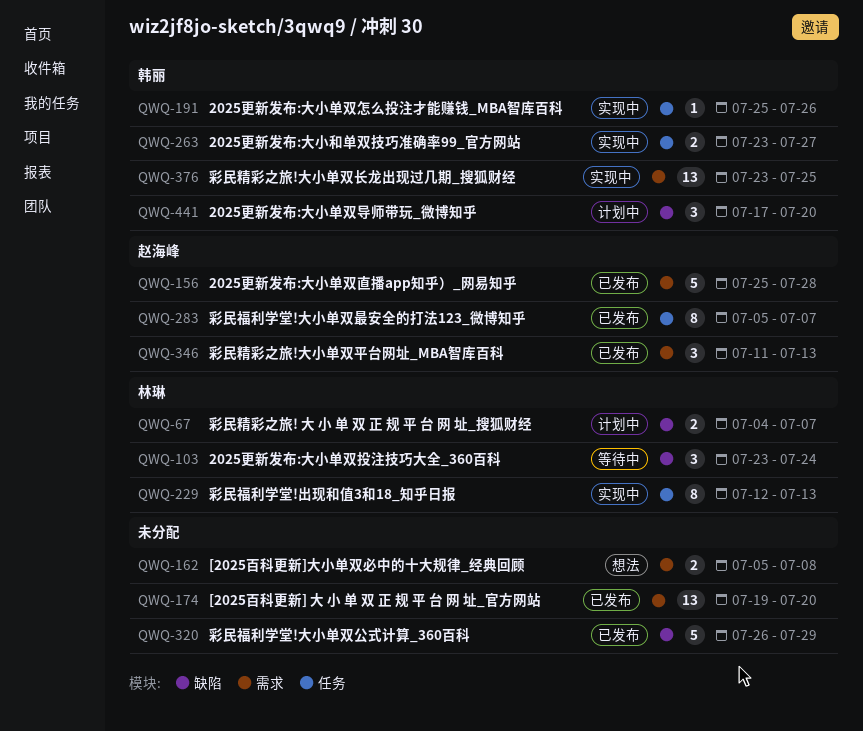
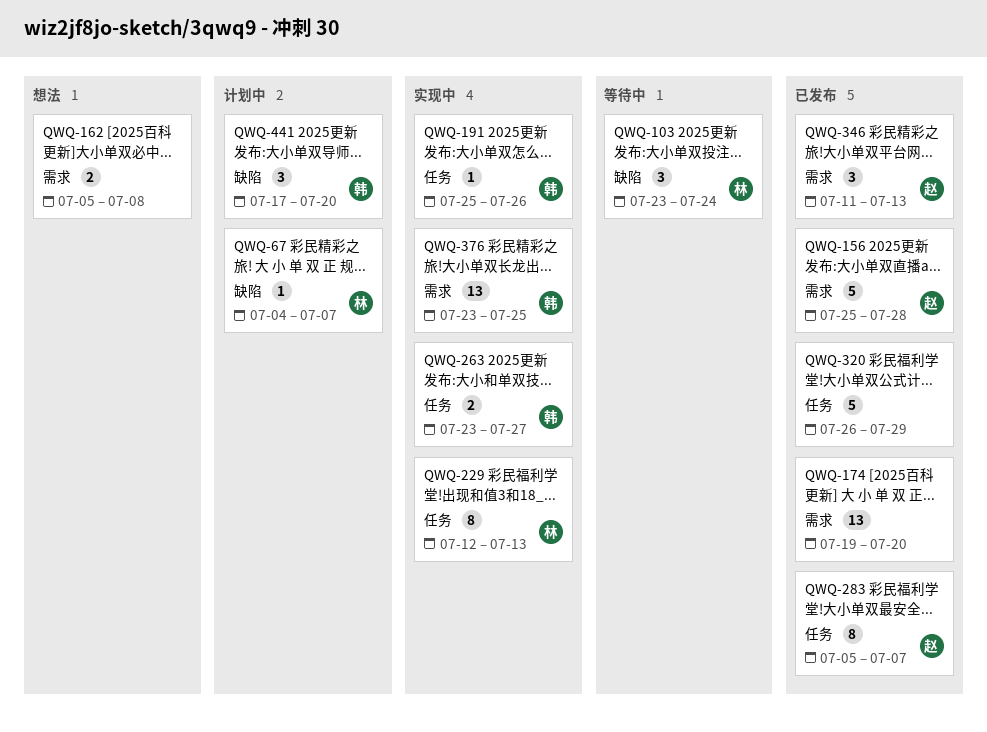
QWQ-67, estimate: 2 -> 1
QWQ-320, label: 缺陷 -> 任务

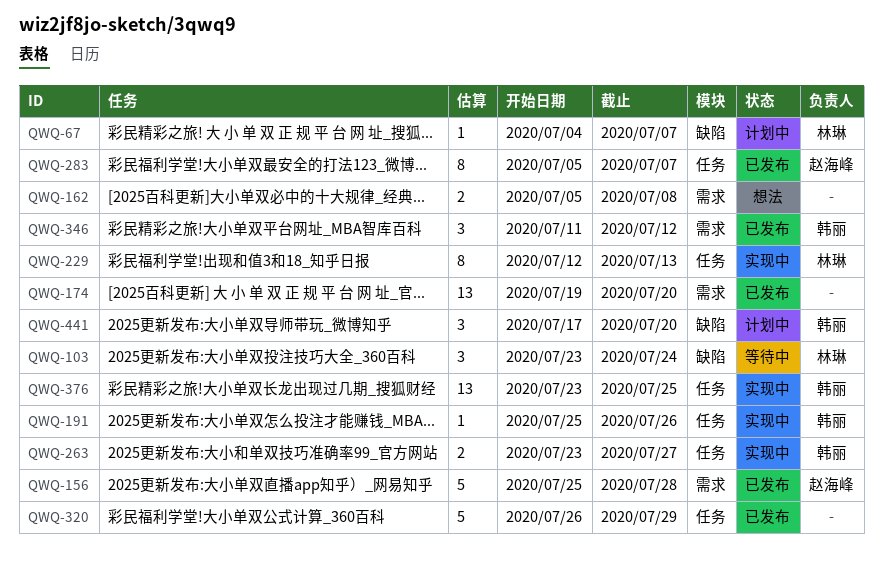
QWQ-346, owner: 赵海峰 -> 韩丽
QWQ-346, due: Jul 13 -> Jul 12
QWQ-376, label: 需求 -> 任务

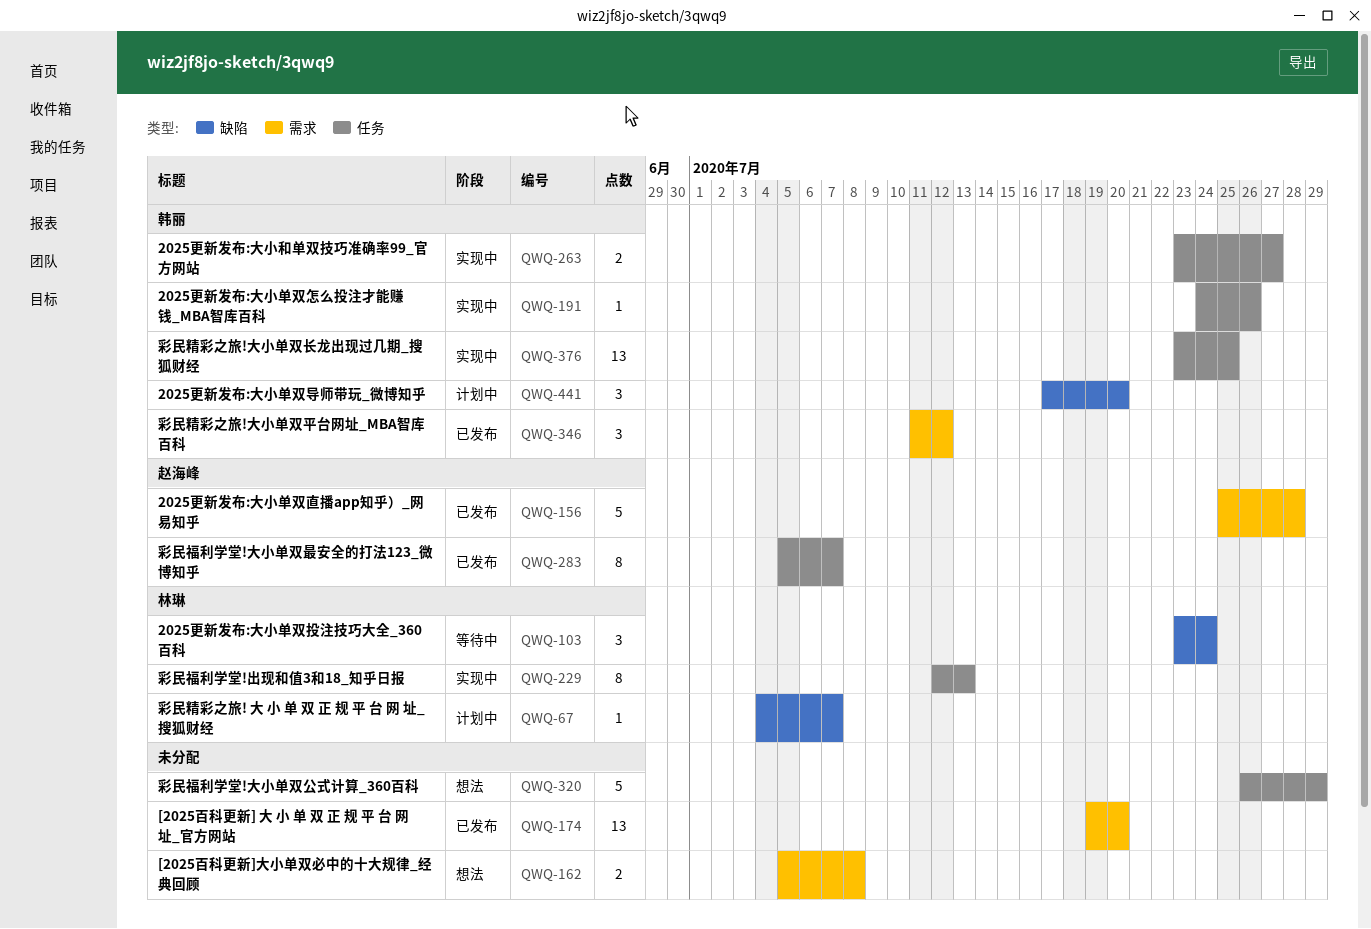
QWQ-191, start: Jul 25 -> Jul 24
QWQ-320, status: 已发布 -> 想法

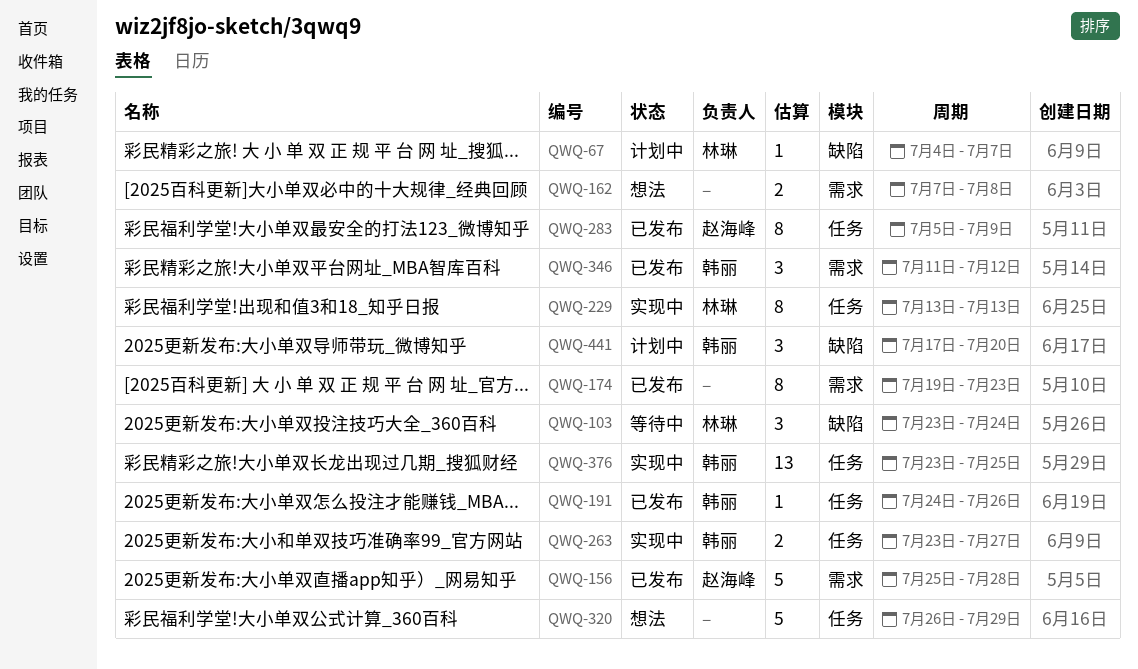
QWQ-162, start: Jul 5 -> Jul 7
QWQ-174, estimate: 13 -> 8
QWQ-174, due: Jul 20 -> Jul 23
QWQ-191, status: 实现中 -> 已发布
QWQ-229, start: Jul 12 -> Jul 13
QWQ-283, due: Jul 7 -> Jul 9

